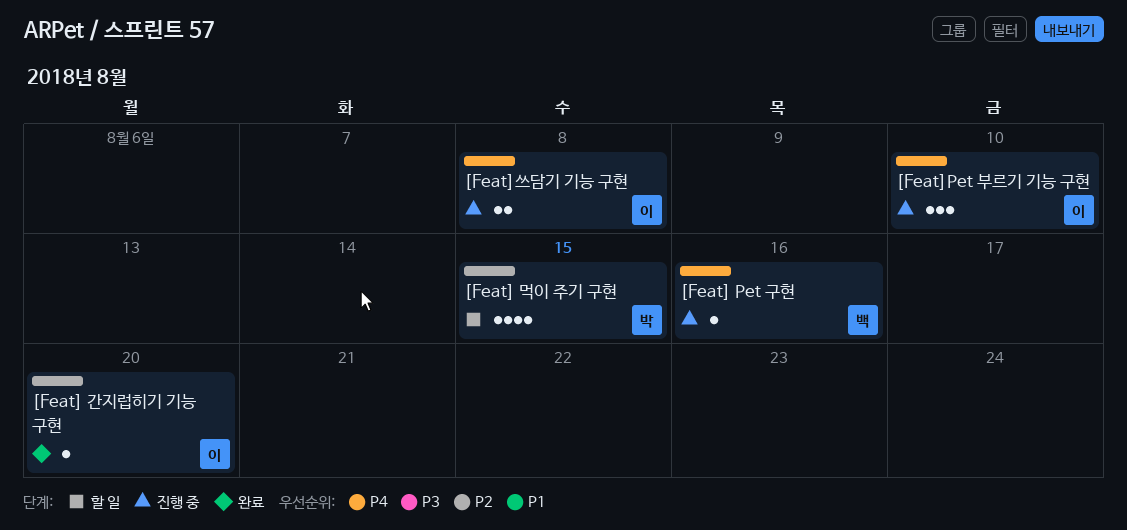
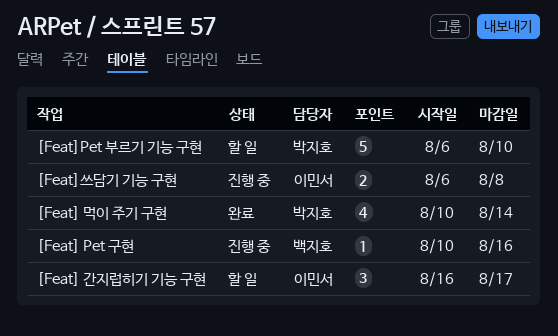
[Feat] 간지럽히기 기능 구현, status: 완료 -> 할 일
[Feat] 간지럽히기 기능 구현, estimate: 1 -> 3
[Feat] 간지럽히기 기능 구현, due: Aug 20 -> Aug 17
[Feat] 먹이 주기 구현, status: 할 일 -> 완료
[Feat] 먹이 주기 구현, due: Aug 15 -> Aug 14
[Feat]Pet 부르기 기능 구현, status: 진행 중 -> 할 일
[Feat]Pet 부르기 기능 구현, owner: 이민서 -> 박지호
[Feat]Pet 부르기 기능 구현, estimate: 3 -> 5

